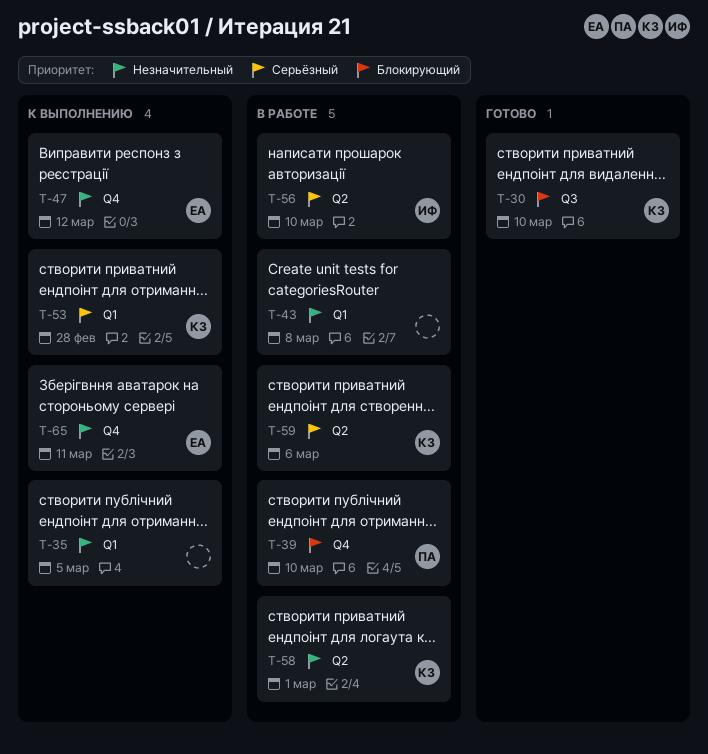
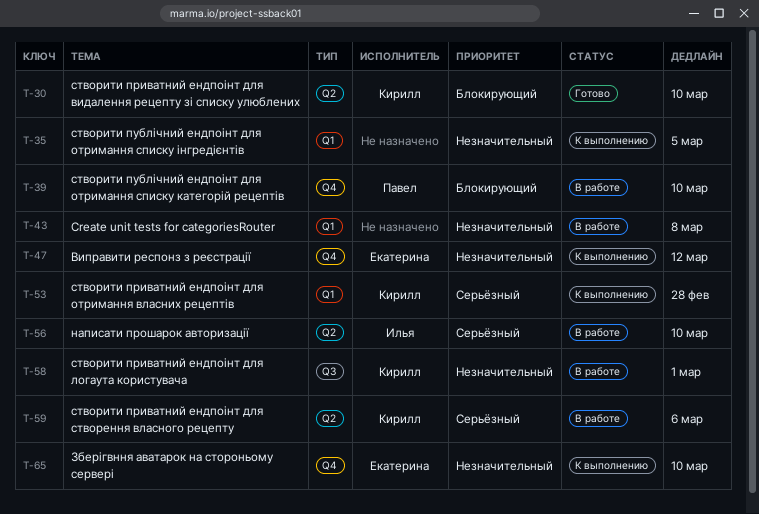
T-30, label: Q3 -> Q2
T-58, label: Q2 -> Q3
T-65, due: Mar 11 -> Mar 10

